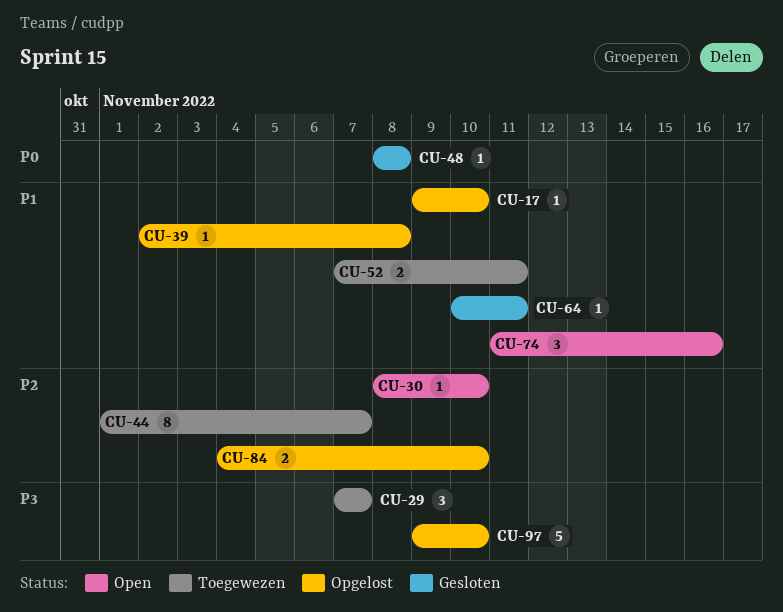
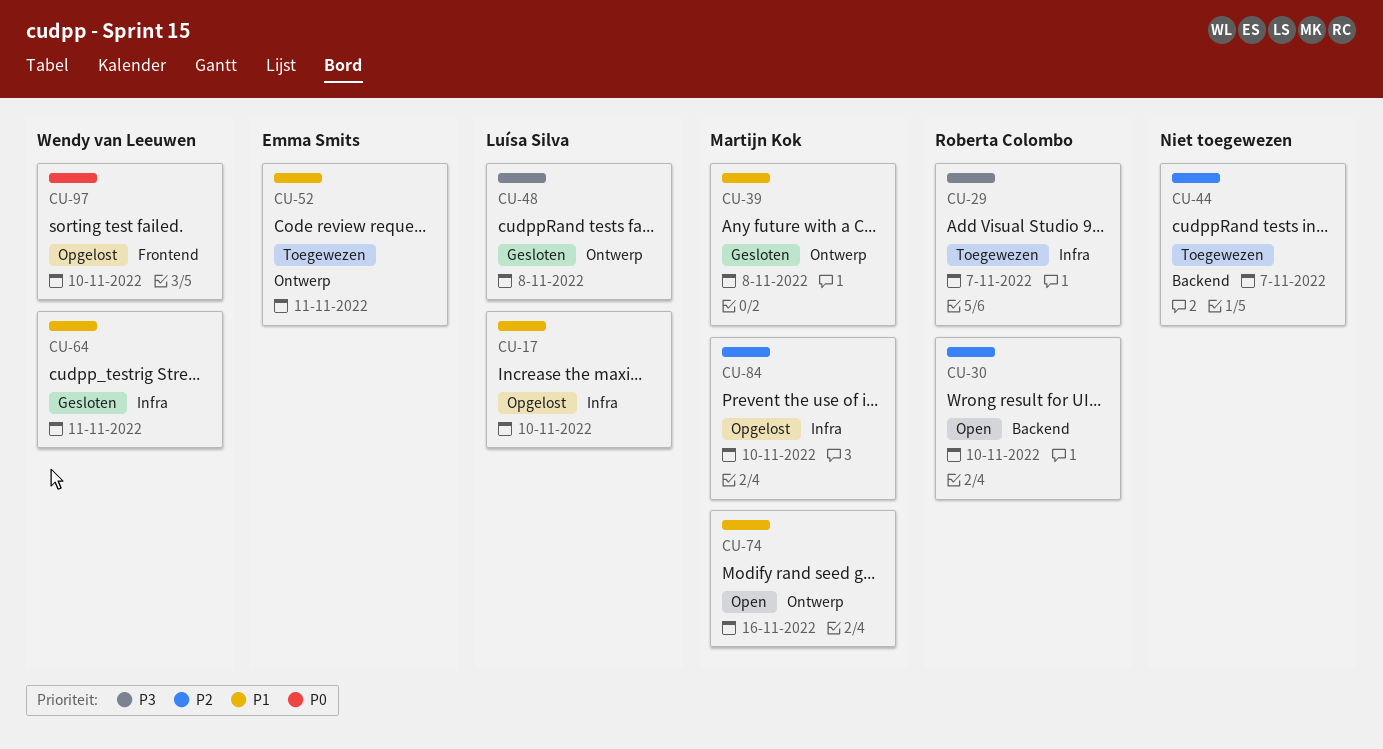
CU-39, status: Opgelost -> Gesloten
CU-48, priority: P0 -> P3
CU-97, priority: P3 -> P0

